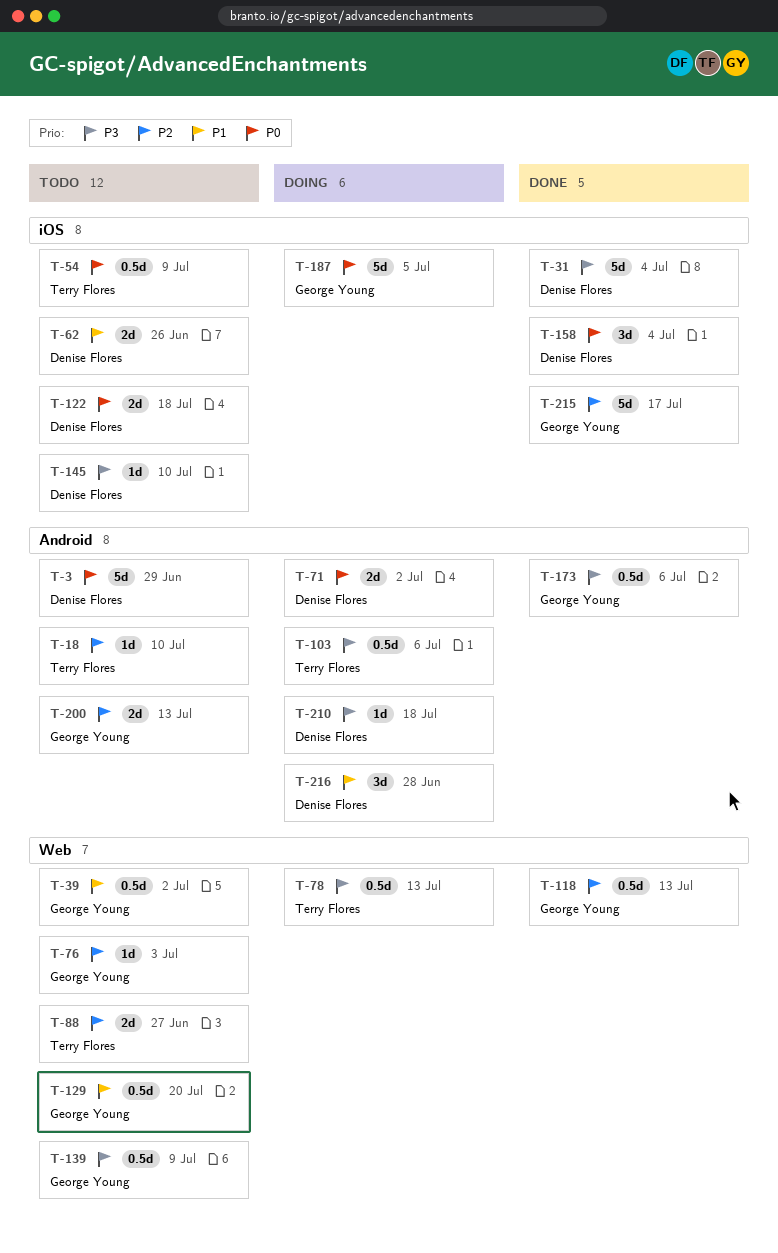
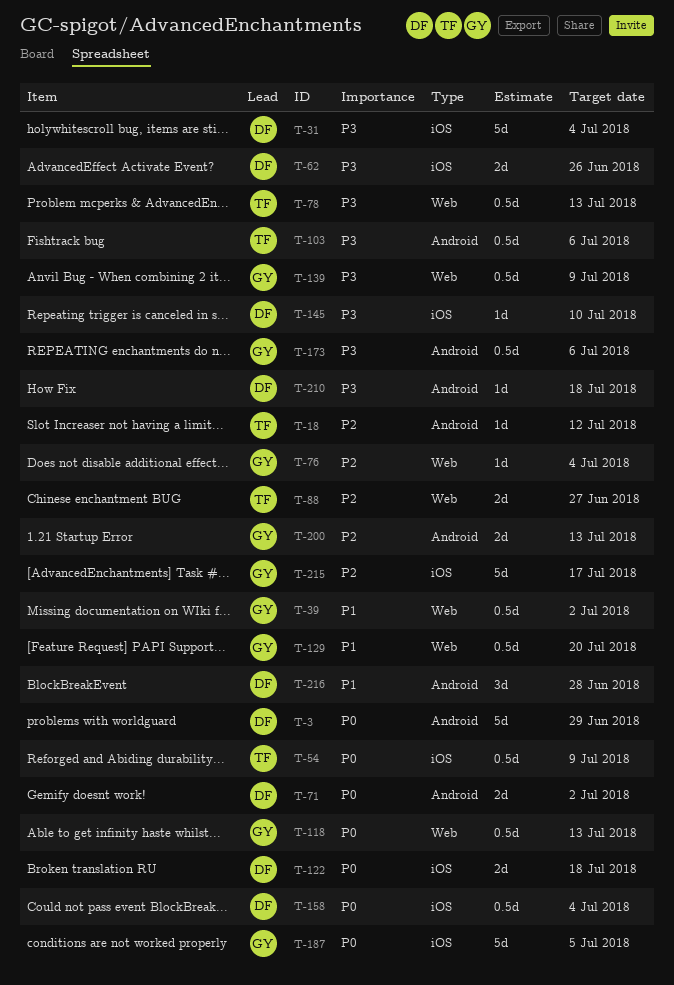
T-18, due: Jul 10 -> Jul 12
T-62, priority: P1 -> P3
T-76, due: Jul 3 -> Jul 4
T-118, priority: P2 -> P0
T-158, estimate: 3d -> 0.5d

